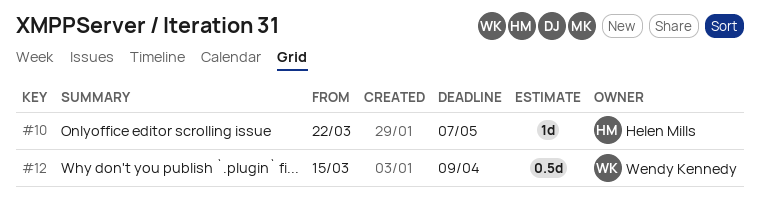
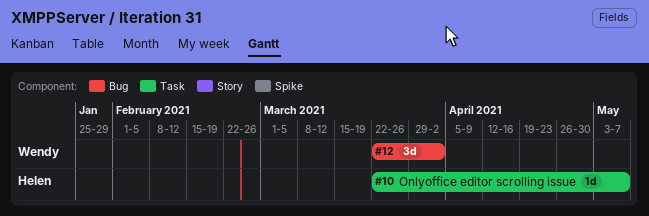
#12, estimate: 0.5d -> 3d
#12, start: Mar 15 -> Mar 22
#12, due: Apr 9 -> Apr 2

